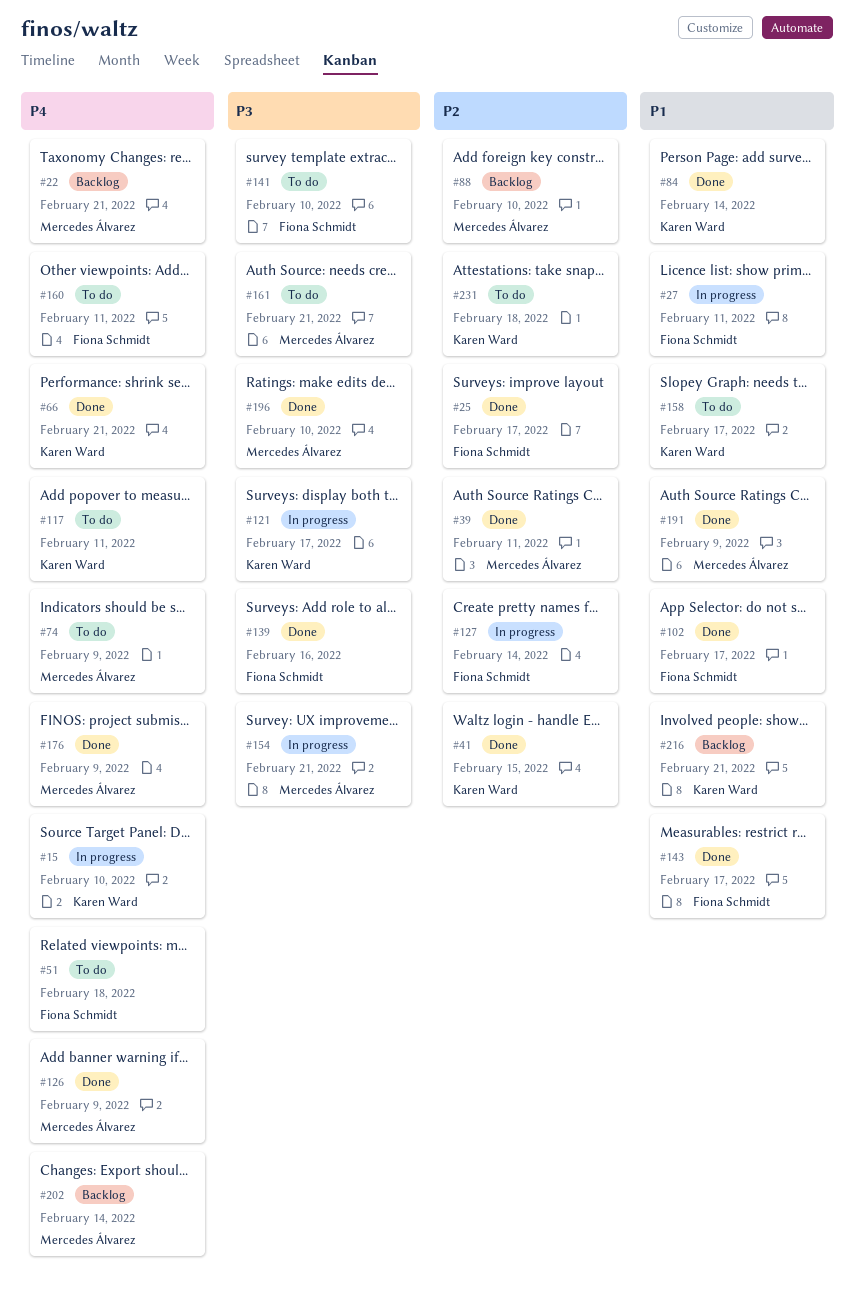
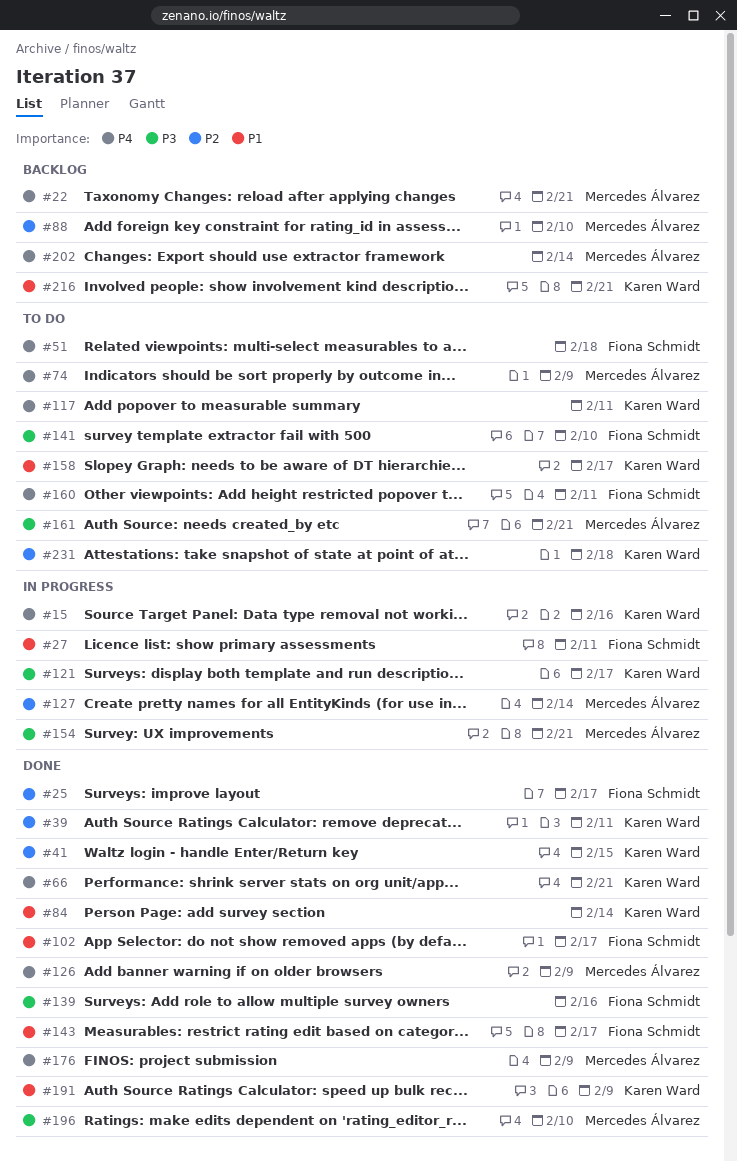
#15, due: Feb 10 -> Feb 16
#39, owner: Mercedes Álvarez -> Karen Ward
#127, owner: Fiona Schmidt -> Mercedes Álvarez
#191, owner: Mercedes Álvarez -> Karen Ward

